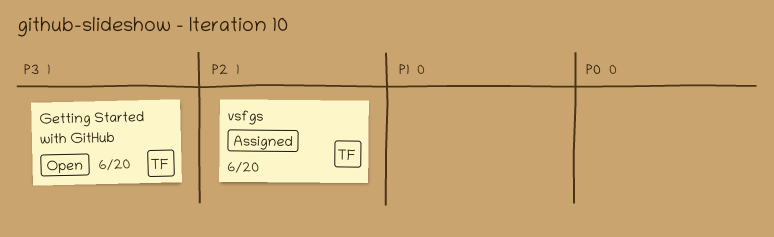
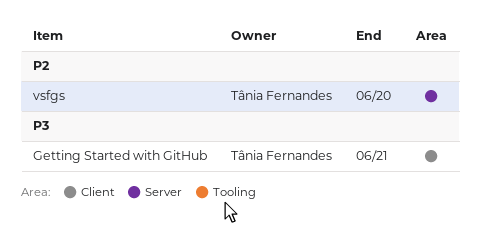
Getting Started with GitHub, due: Jun 20 -> Jun 21

